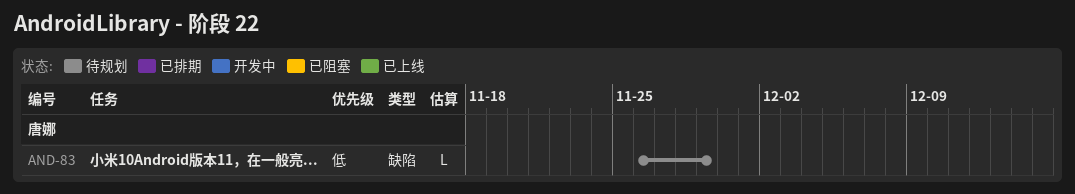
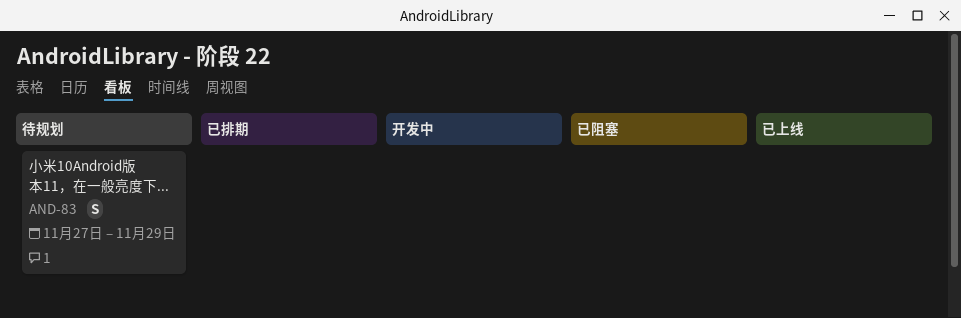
AND-83, estimate: L -> S
AND-83, start: Nov 26 -> Nov 27

